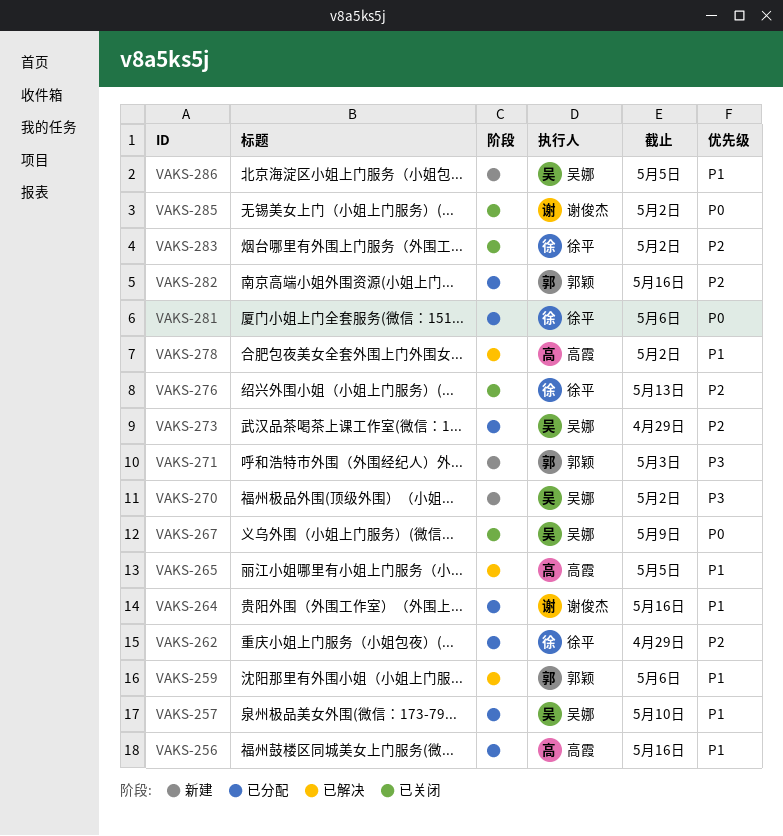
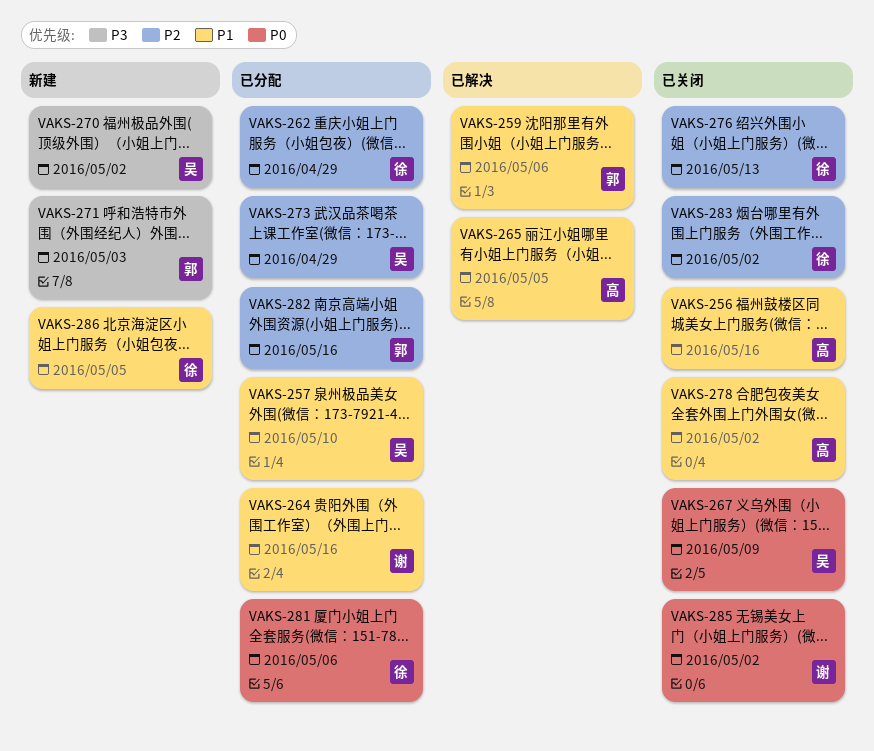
VAKS-256, status: 已分配 -> 已关闭
VAKS-278, status: 已解决 -> 已关闭
VAKS-286, owner: 吴娜 -> 徐平

